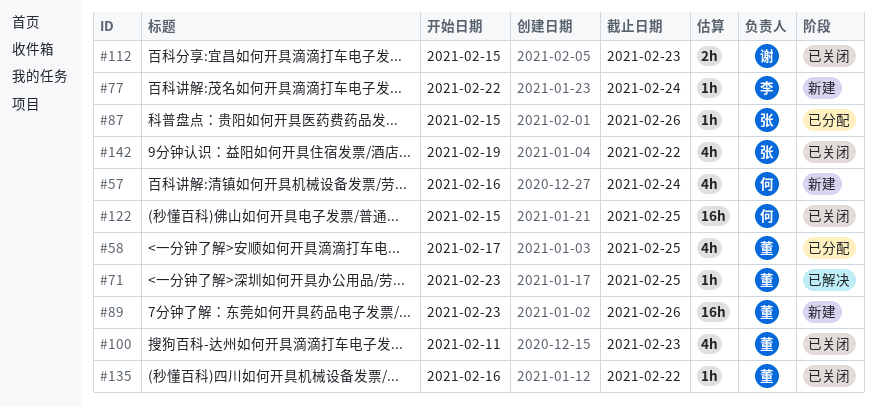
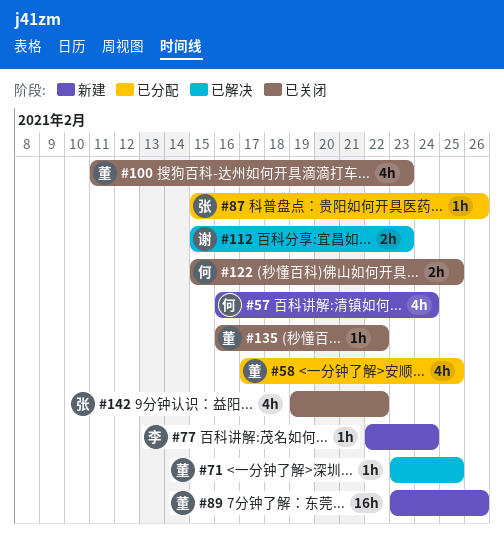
#112, status: 已关闭 -> 已解决
#122, estimate: 16h -> 2h

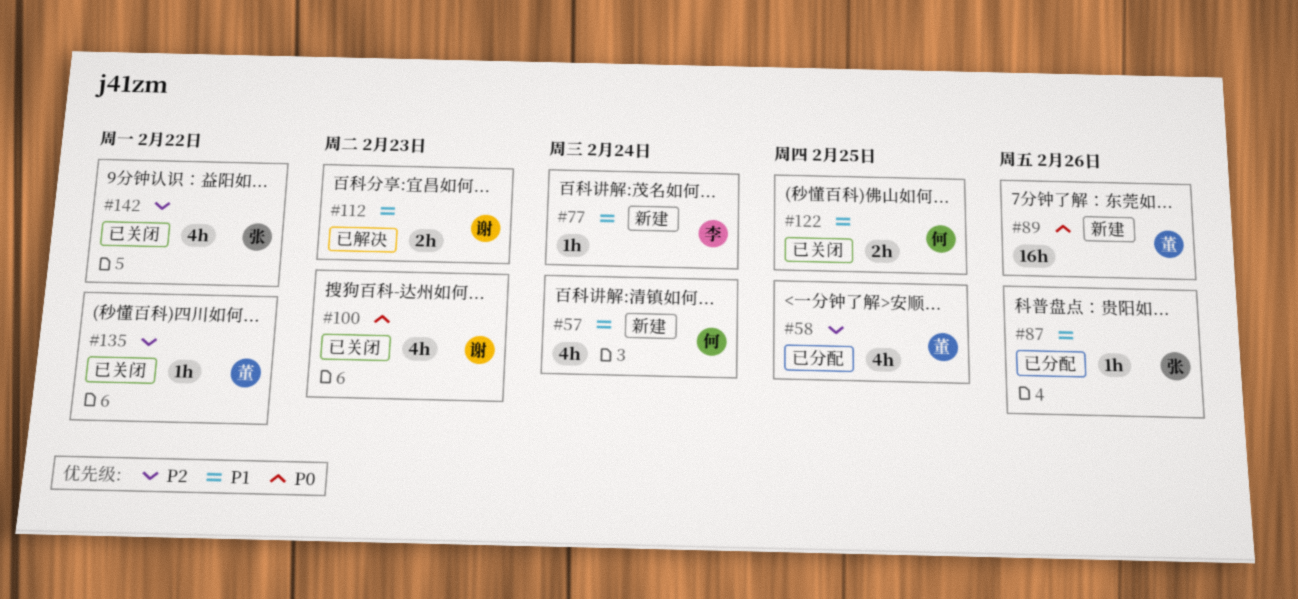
#71: present -> none
#100, owner: 董 -> 谢

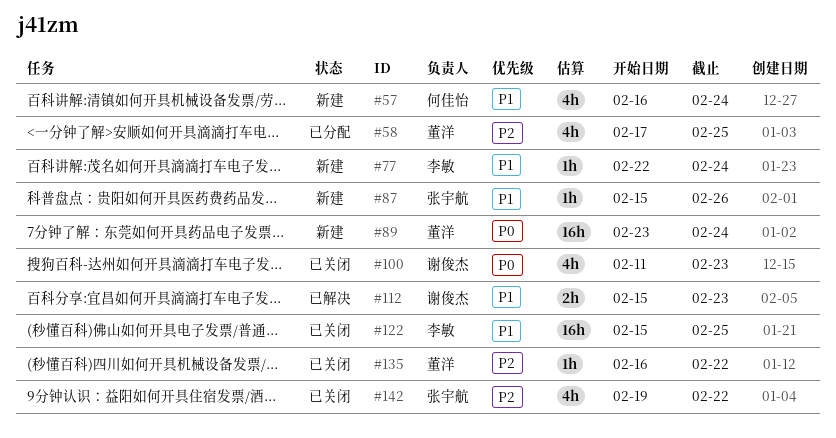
#87, status: 已分配 -> 新建
#89, due: Feb 26 -> Feb 24
#122, owner: 何佳怡 -> 李敏
#122, estimate: 2h -> 16h

